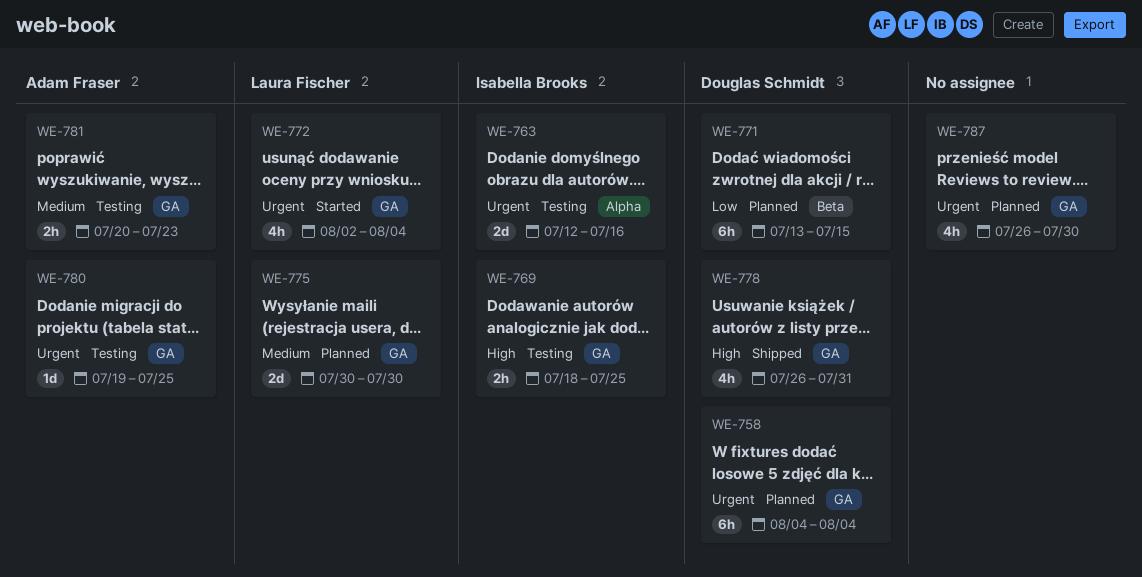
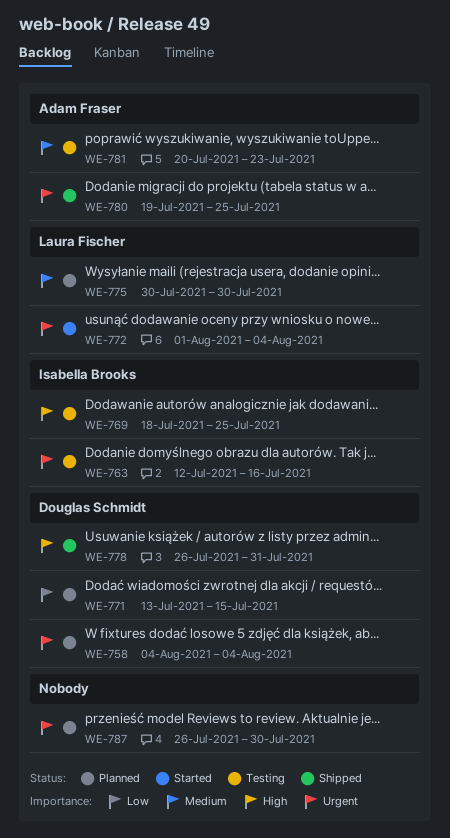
WE-772, start: Aug 2 -> Aug 1
WE-780, status: Testing -> Shipped

